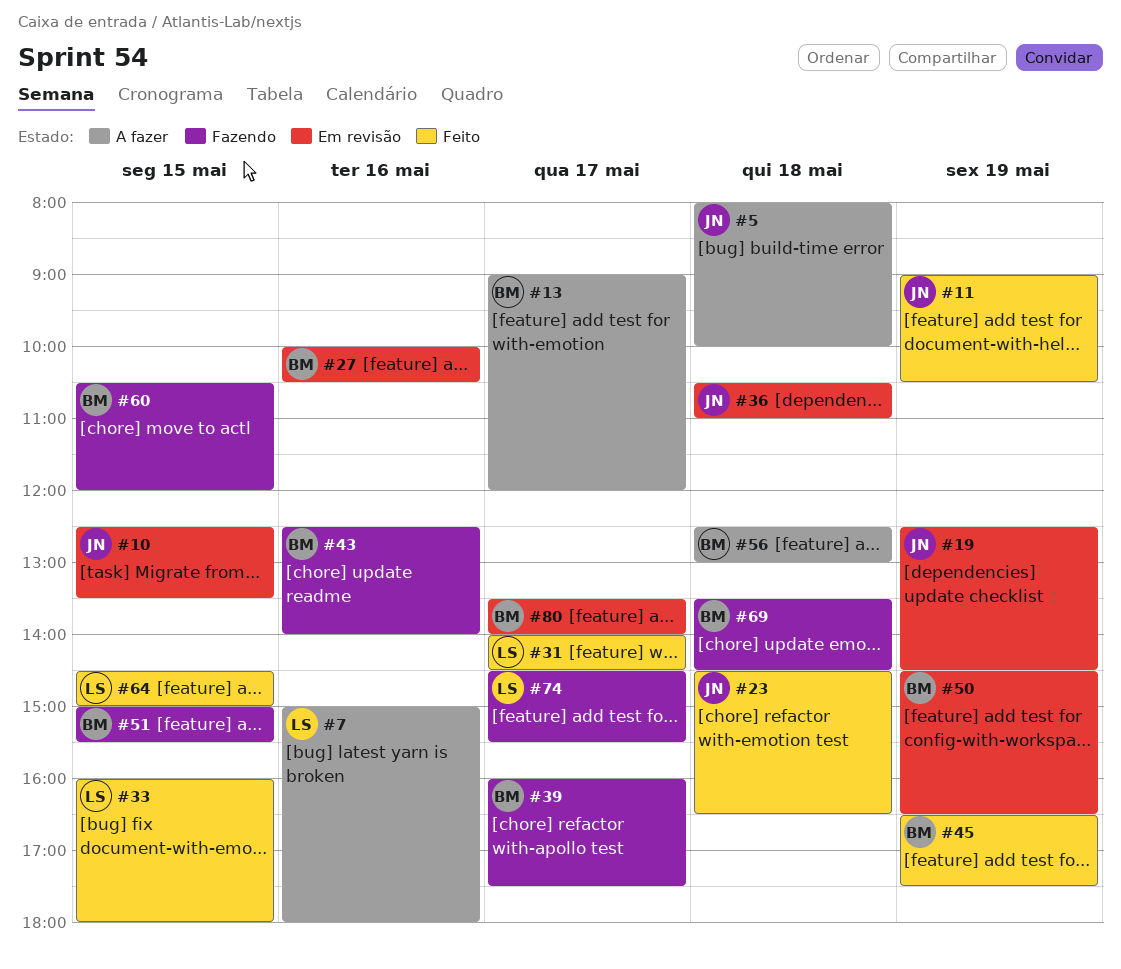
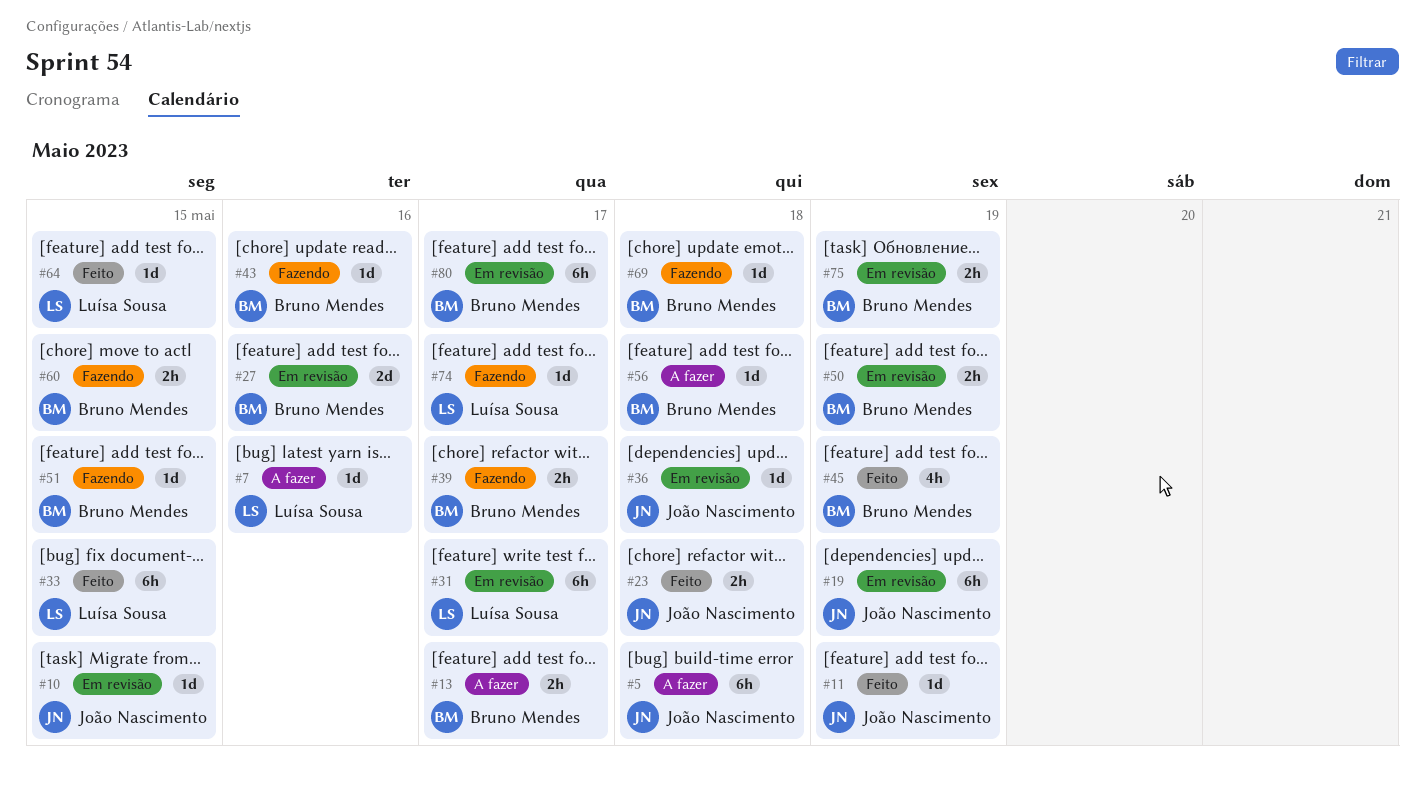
#31, status: Feito -> Em revisão
#75: none -> present

